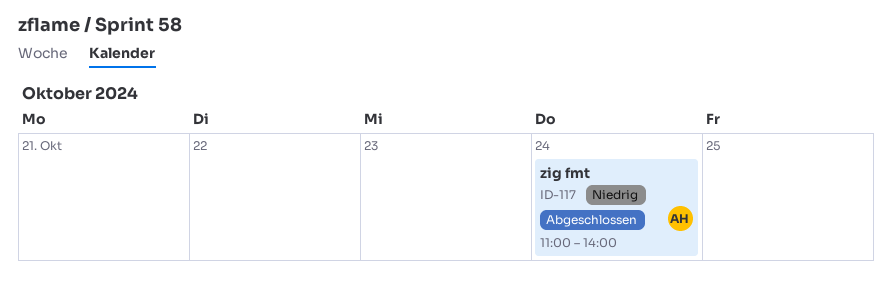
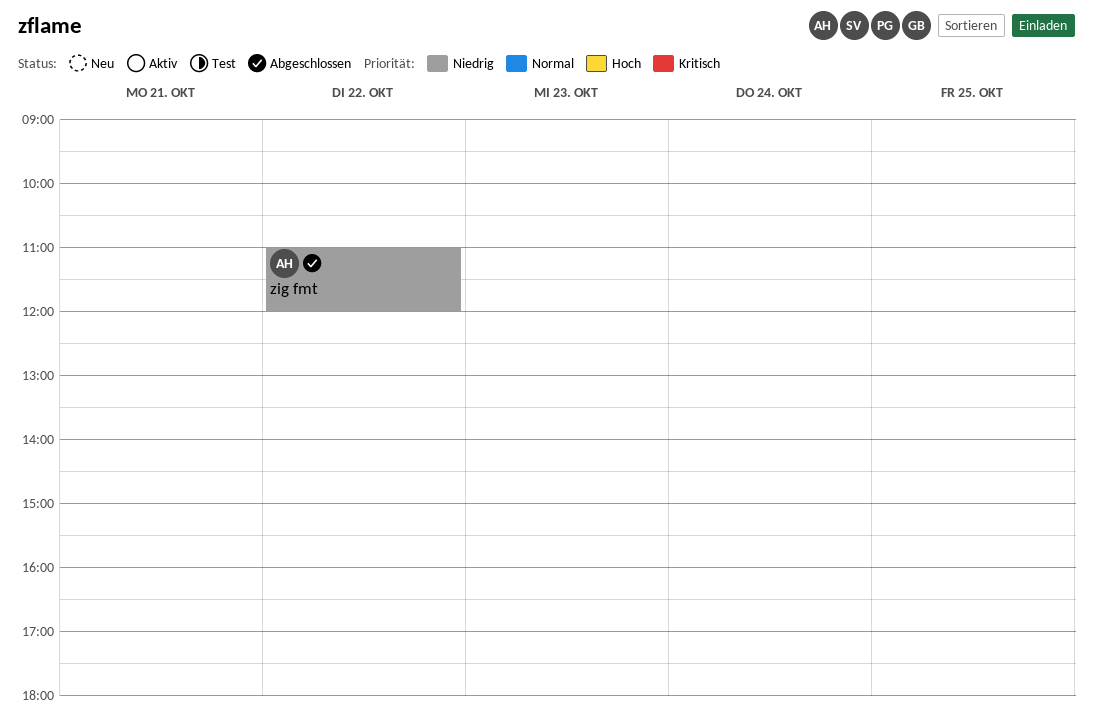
zig fmt, day: Oct 24 -> Oct 22
zig fmt, ends: 14:00 -> 12:00

